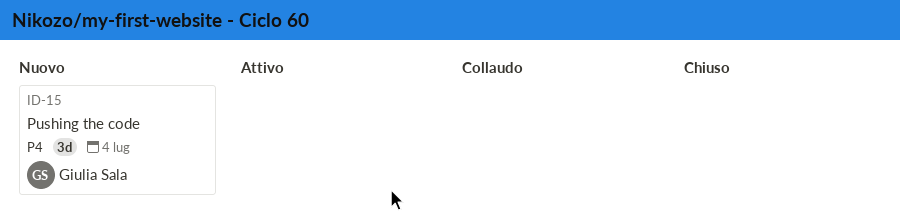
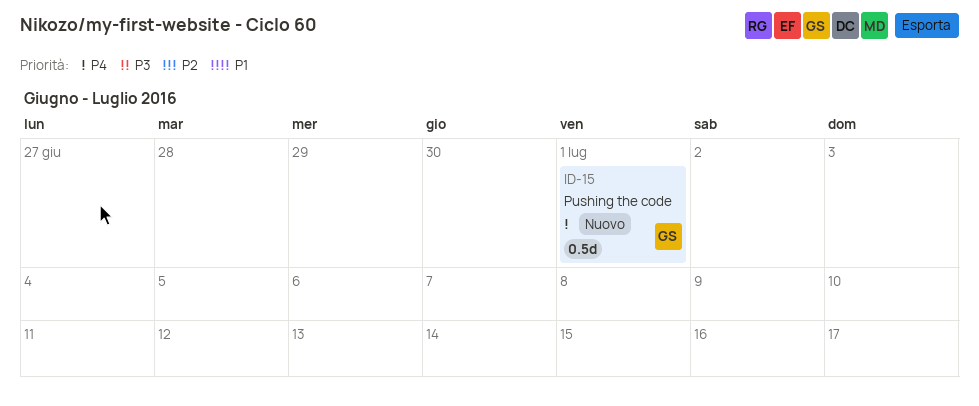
ID-15, estimate: 3d -> 0.5d
ID-15, due: Jul 4 -> Jul 1

